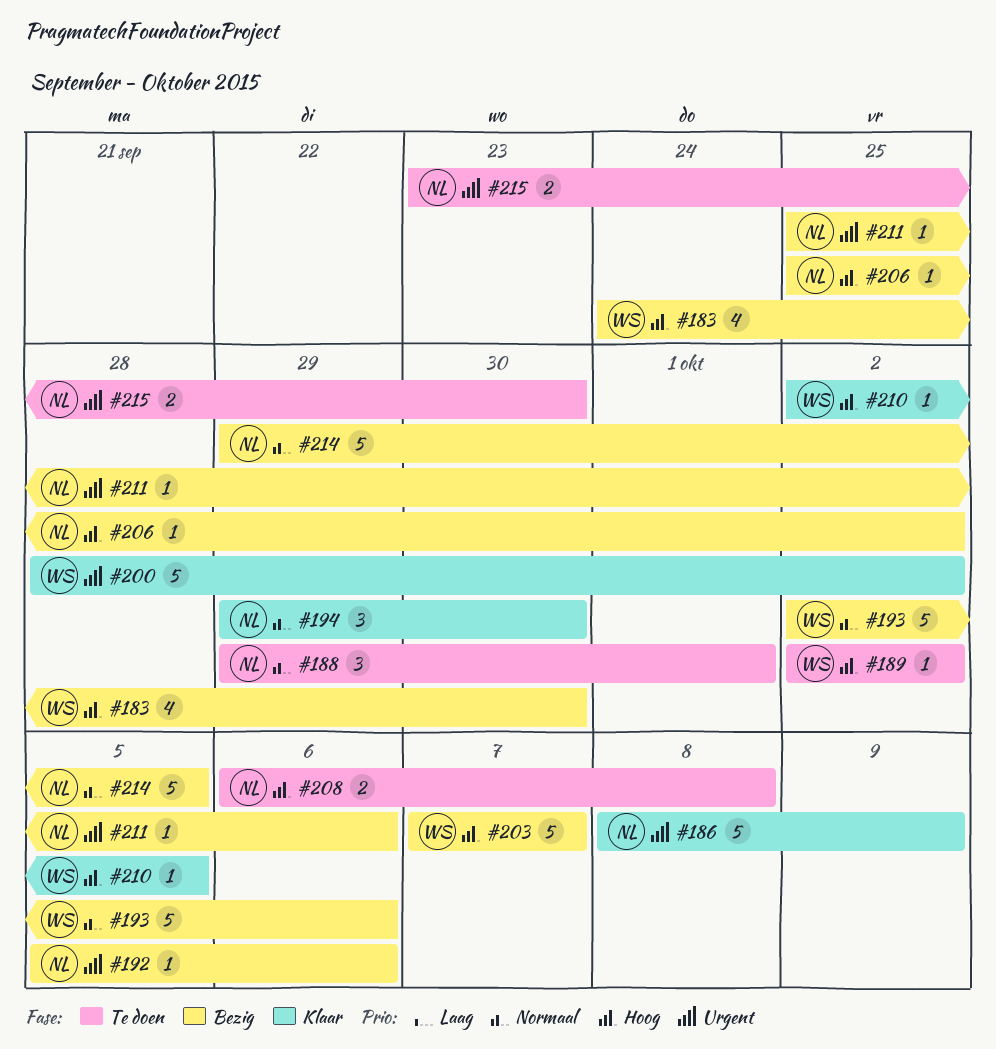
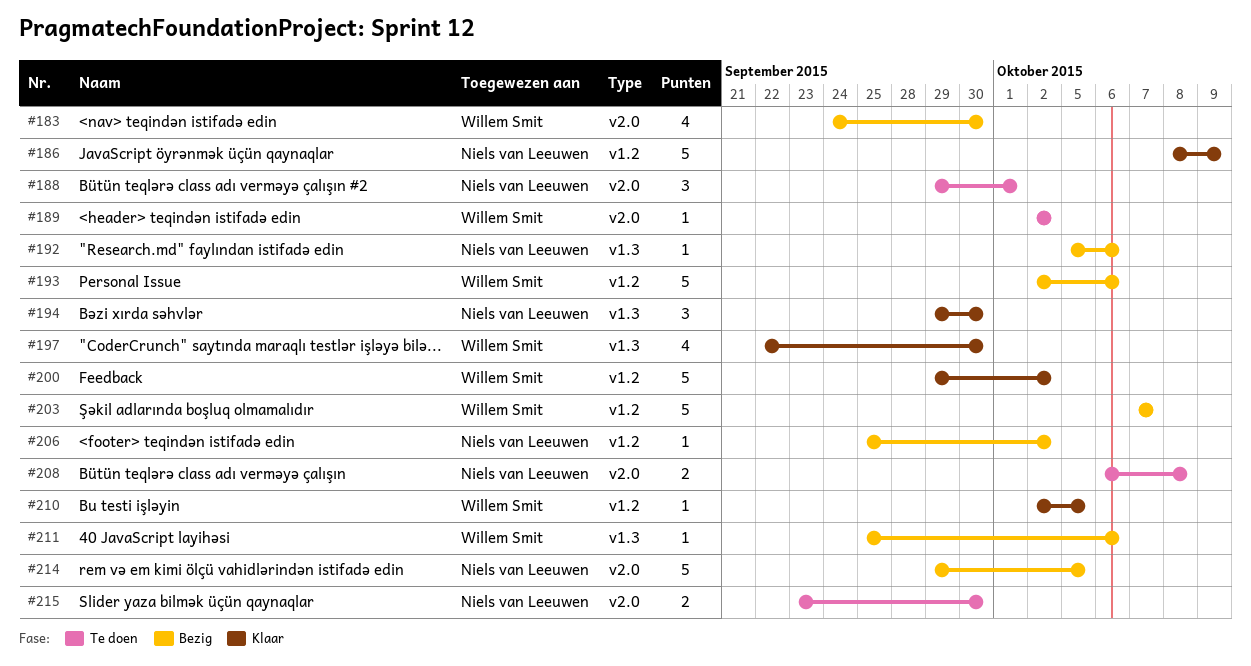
#197: none -> present
#200, start: Sep 28 -> Sep 29
#211, owner: Niels van Leeuwen -> Willem Smit

